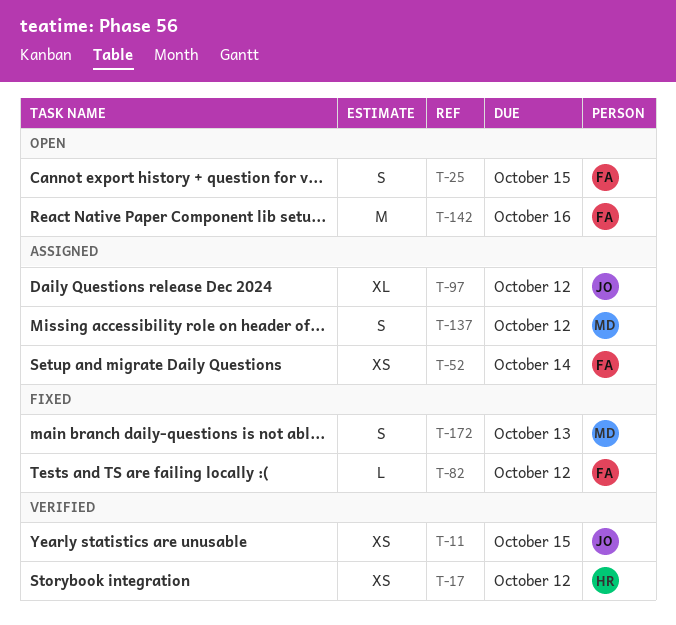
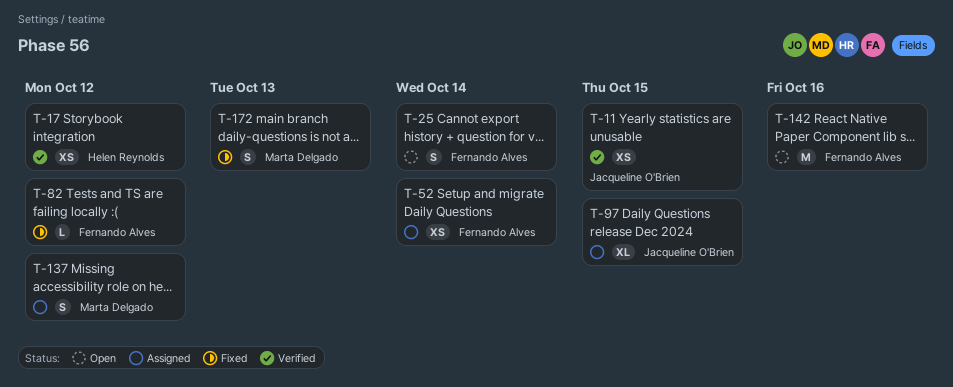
T-25, due: Oct 15 -> Oct 14
T-97, due: Oct 12 -> Oct 15

